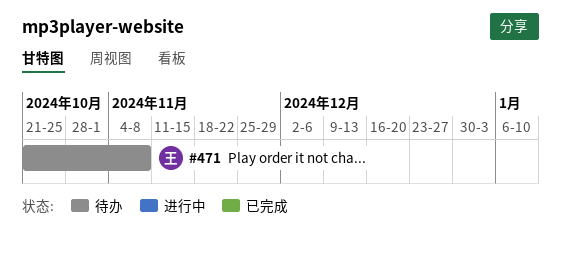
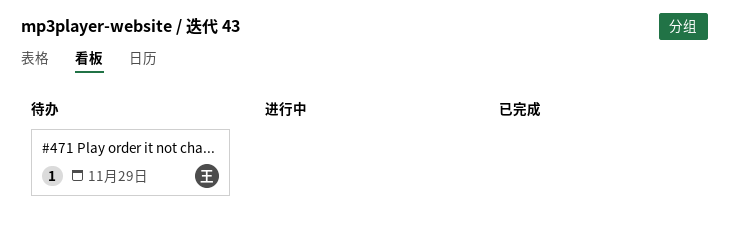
#471, due: Nov 8 -> Nov 29

